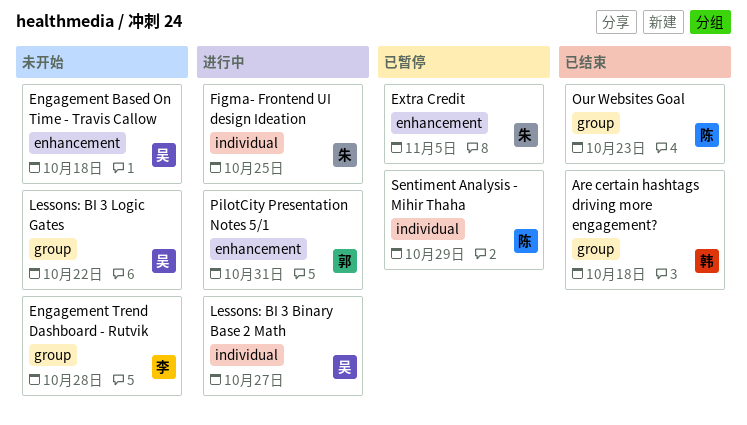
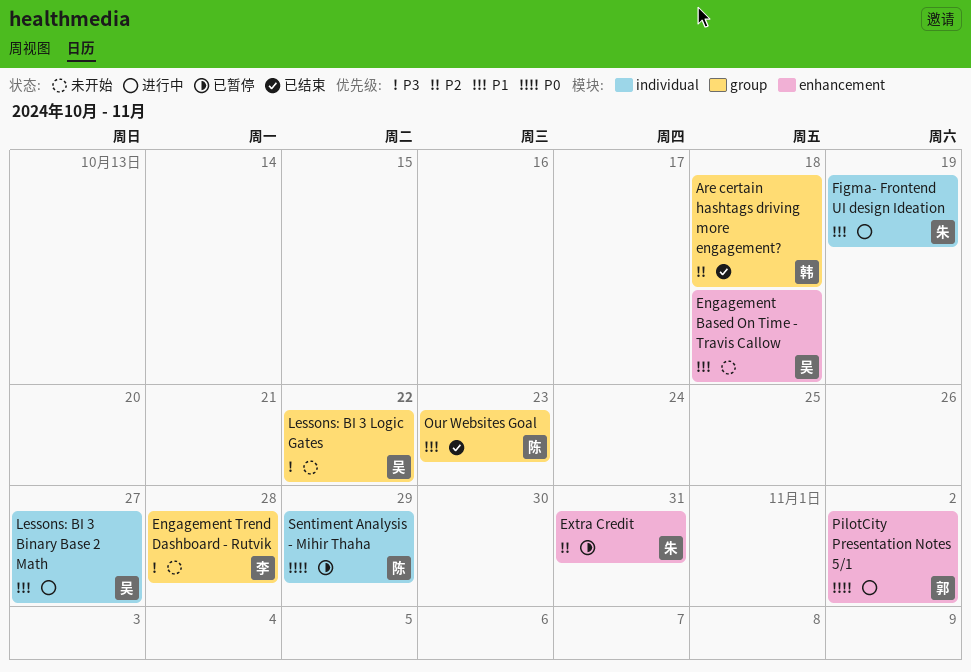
Extra Credit, due: Nov 5 -> Oct 31
Figma- Frontend UI design Ideation, due: Oct 25 -> Oct 19
PilotCity Presentation Notes 5/1, due: Oct 31 -> Nov 2

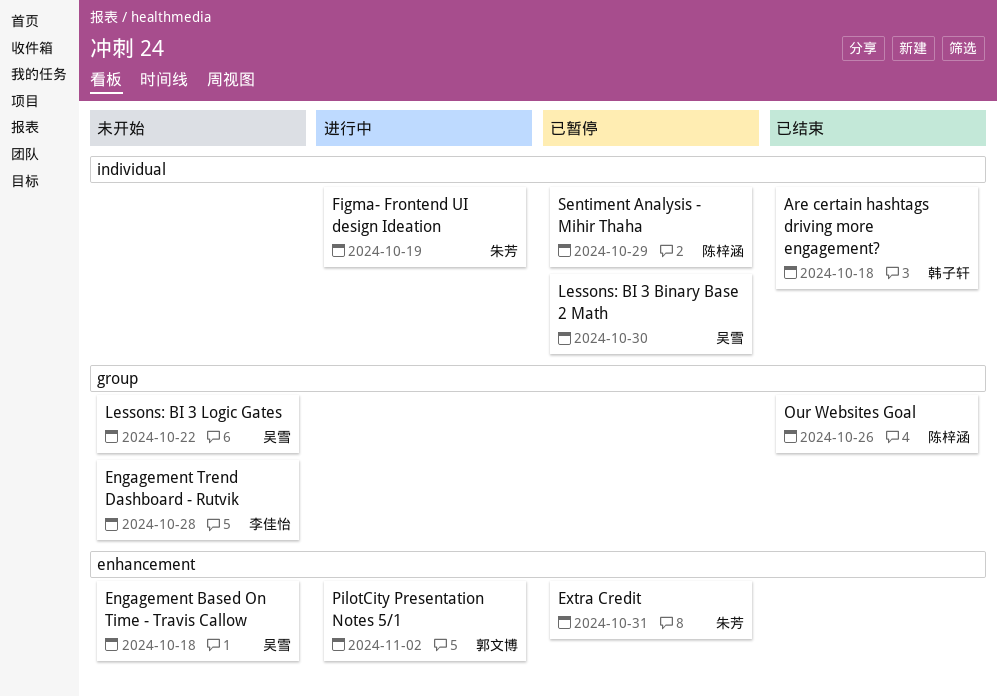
Are certain hashtags driving more engagement?, label: group -> individual
Lessons: BI 3 Binary Base 2 Math, status: 进行中 -> 已暂停
Lessons: BI 3 Binary Base 2 Math, due: Oct 27 -> Oct 30
Our Websites Goal, due: Oct 23 -> Oct 26

